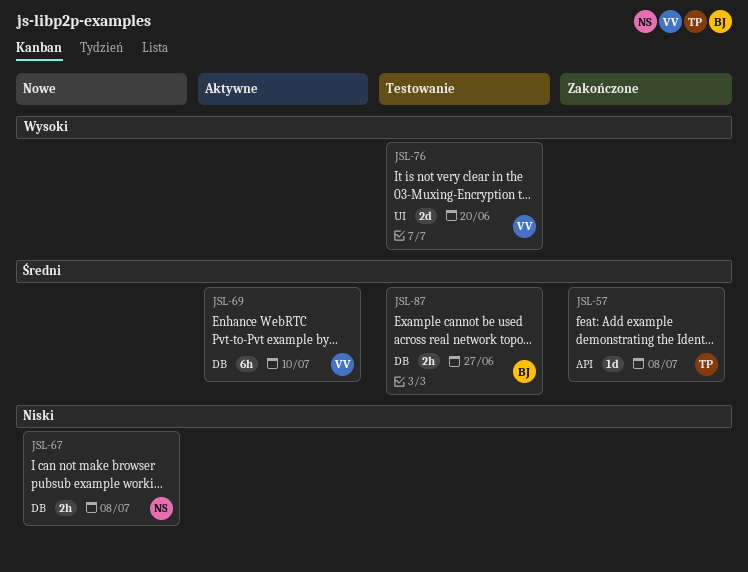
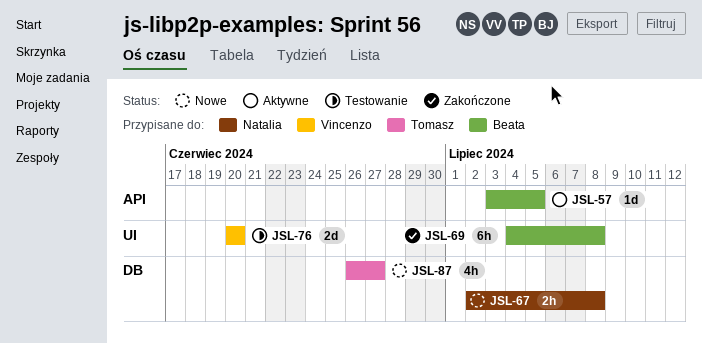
JSL-57, status: Zakończone -> Aktywne
JSL-57, owner: Tomasz -> Beata
JSL-57, due: Jul 8 -> Jul 5
JSL-69, status: Aktywne -> Zakończone
JSL-69, owner: Vincenzo -> Beata
JSL-69, label: DB -> UI
JSL-69, due: Jul 10 -> Jul 8
JSL-87, status: Testowanie -> Nowe
JSL-87, owner: Beata -> Tomasz
JSL-87, estimate: 2h -> 4h

